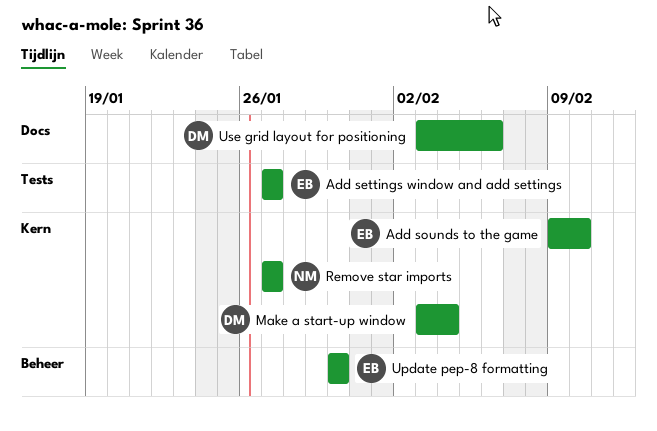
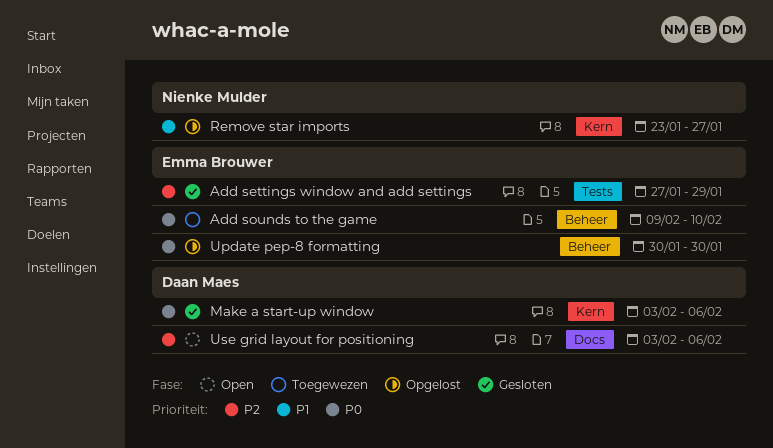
Add settings window and add settings, due: Jan 27 -> Jan 29
Add sounds to the game, label: Kern -> Beheer
Make a start-up window, due: Feb 4 -> Feb 6
Remove star imports, start: Jan 27 -> Jan 23

